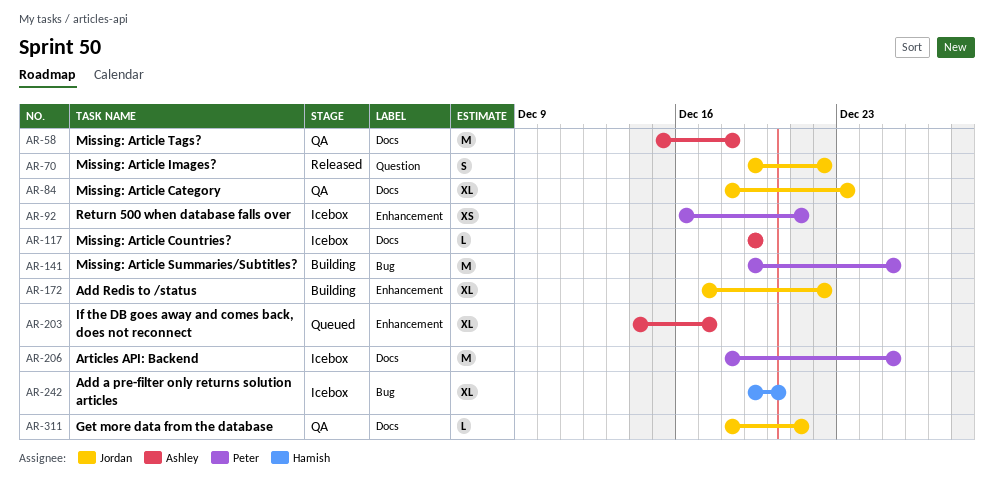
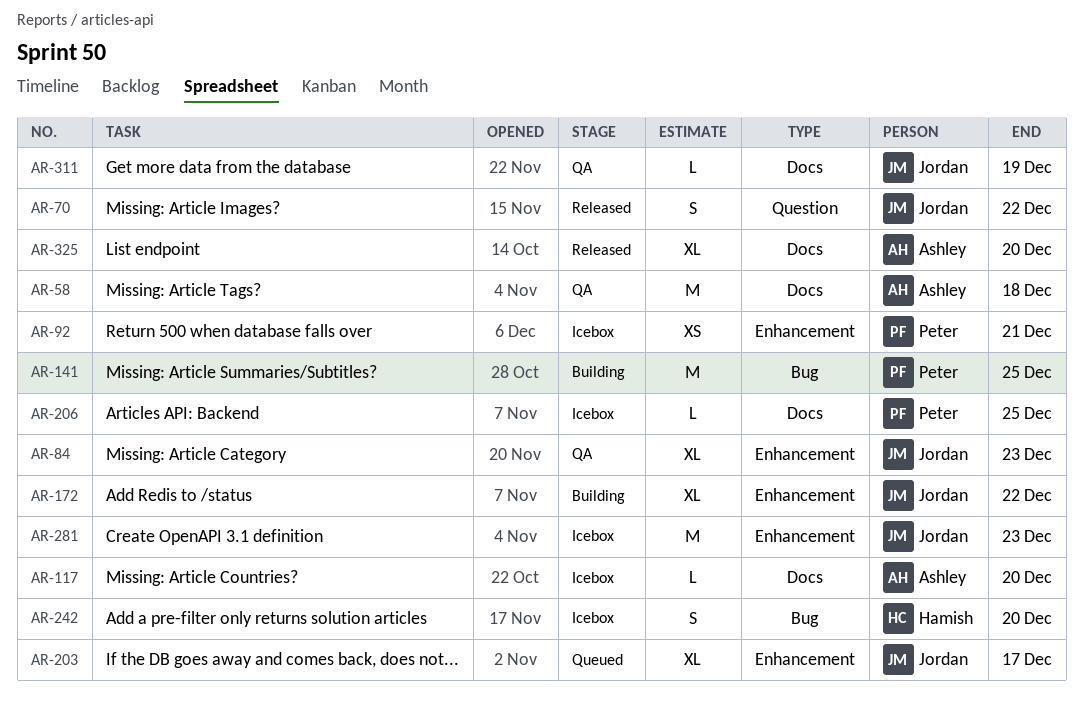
AR-84, label: Docs -> Enhancement
AR-117, due: Dec 19 -> Dec 20
AR-203, owner: Ashley -> Jordan
AR-206, estimate: M -> L
AR-242, estimate: XL -> S
AR-281: none -> present
AR-311, due: Dec 21 -> Dec 19
AR-325: none -> present

